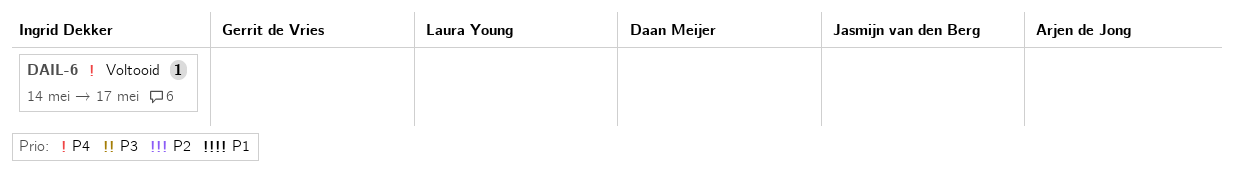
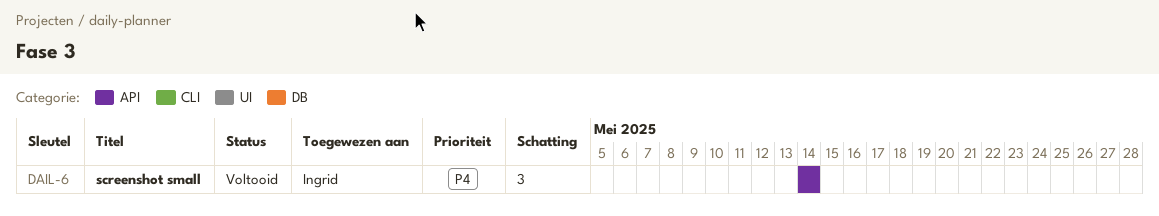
DAIL-6, estimate: 1 -> 3
DAIL-6, due: May 17 -> May 14

